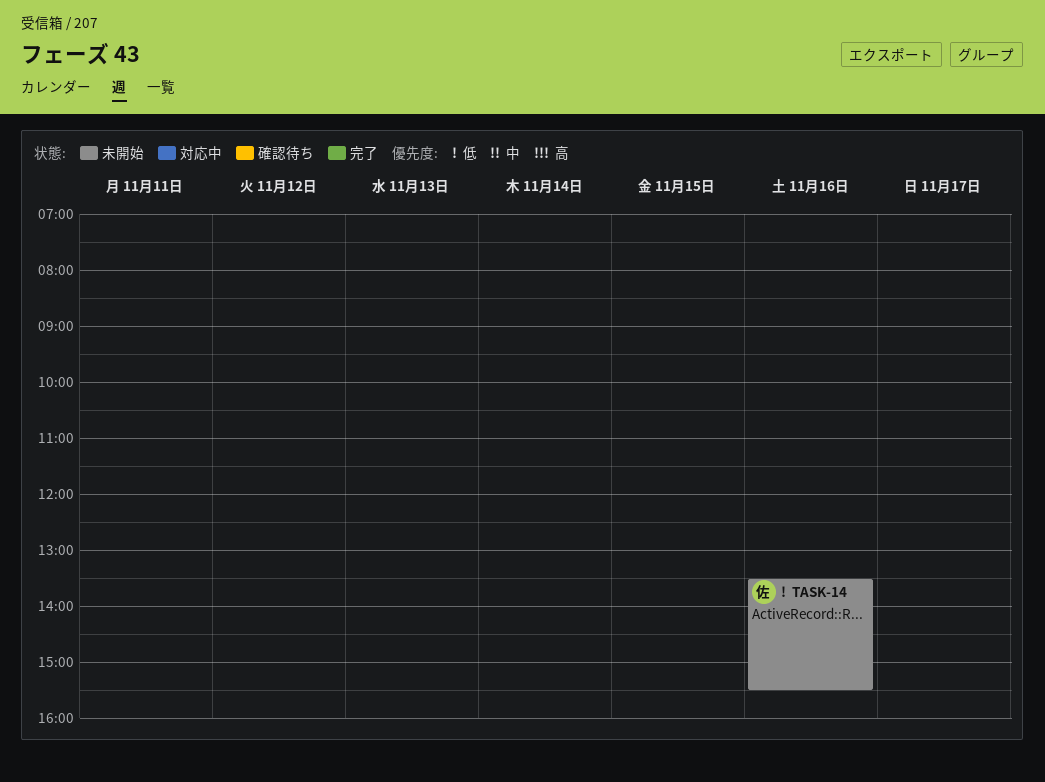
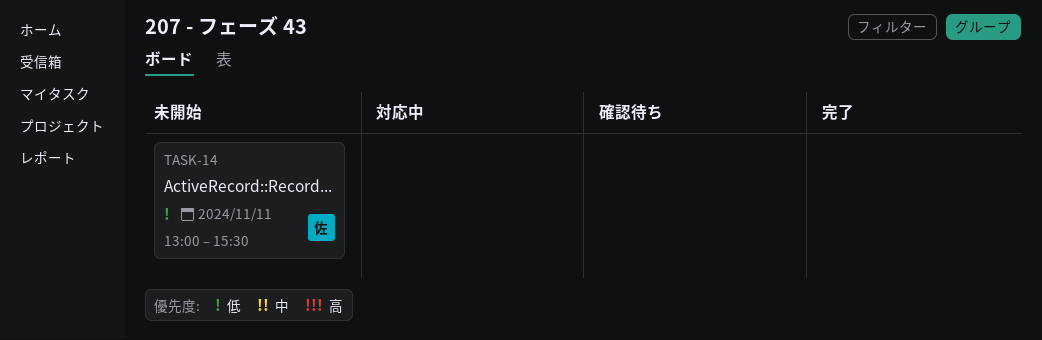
TASK-14, day: Nov 16 -> Nov 11
TASK-14, begins: 13:30 -> 13:00

